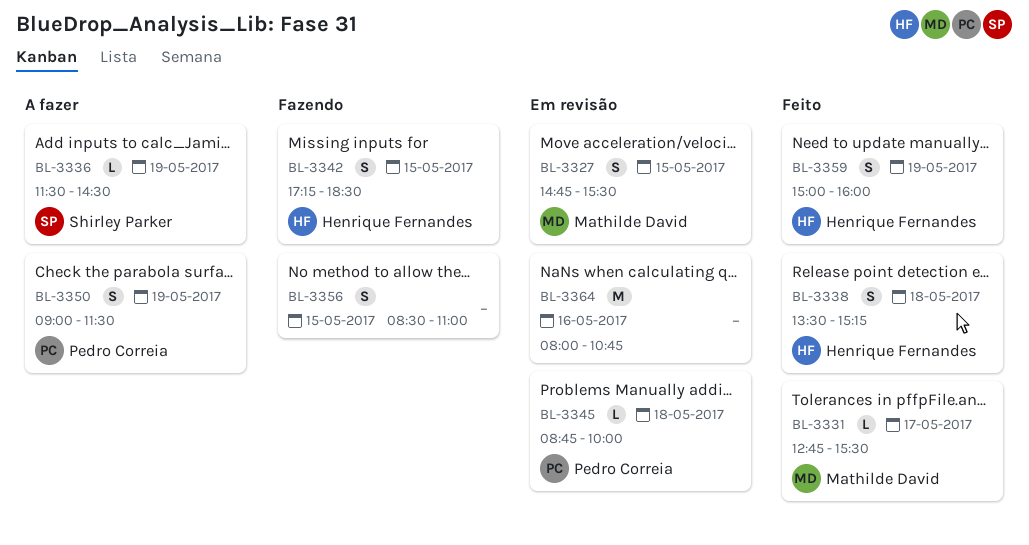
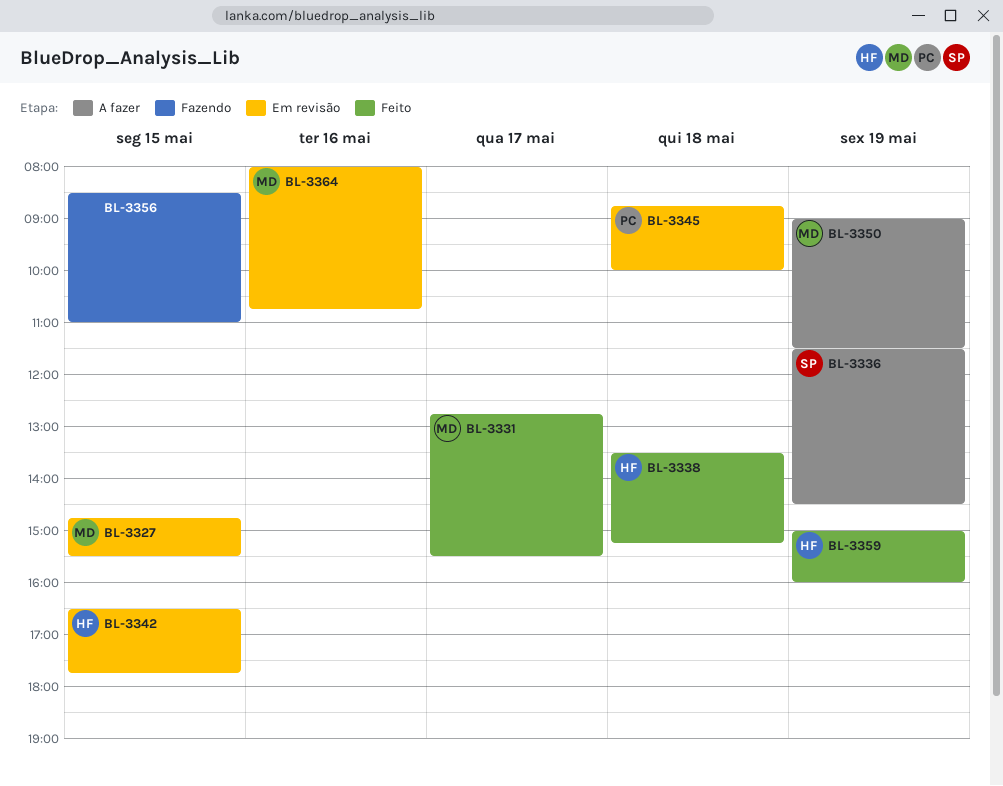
BL-3342, status: Fazendo -> Em revisão
BL-3342, begins: 17:15 -> 16:30
BL-3342, ends: 18:30 -> 17:45
BL-3350, owner: Pedro Correia -> Mathilde David
BL-3364, owner: none -> Mathilde David

